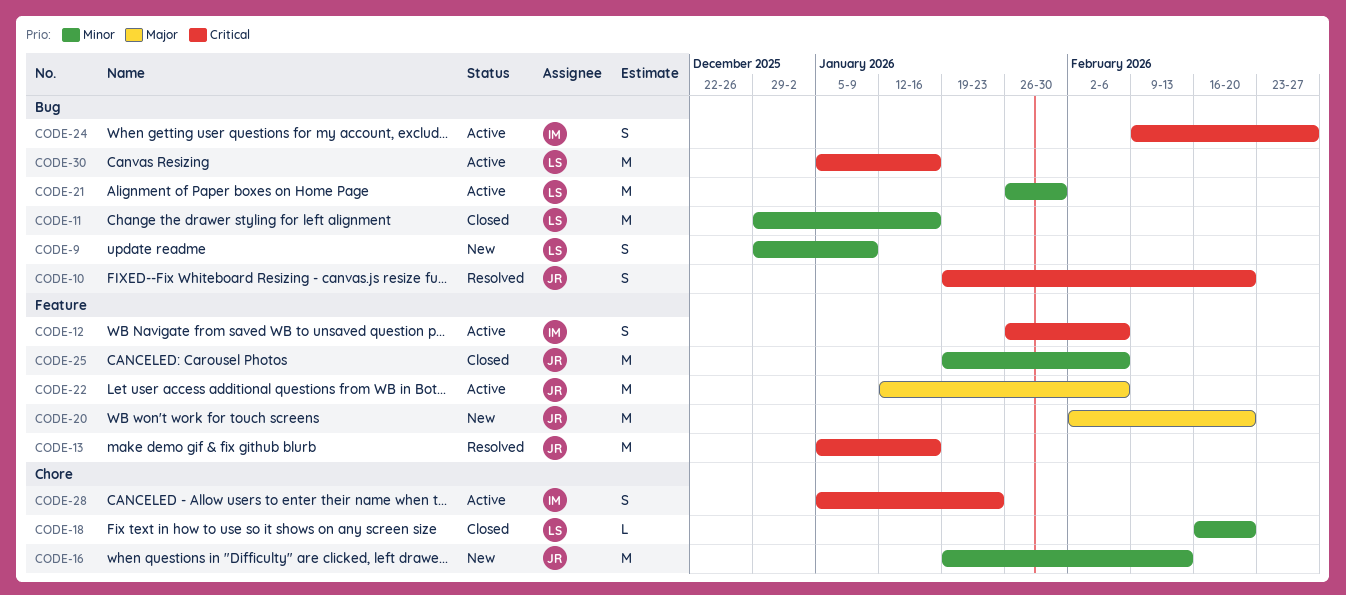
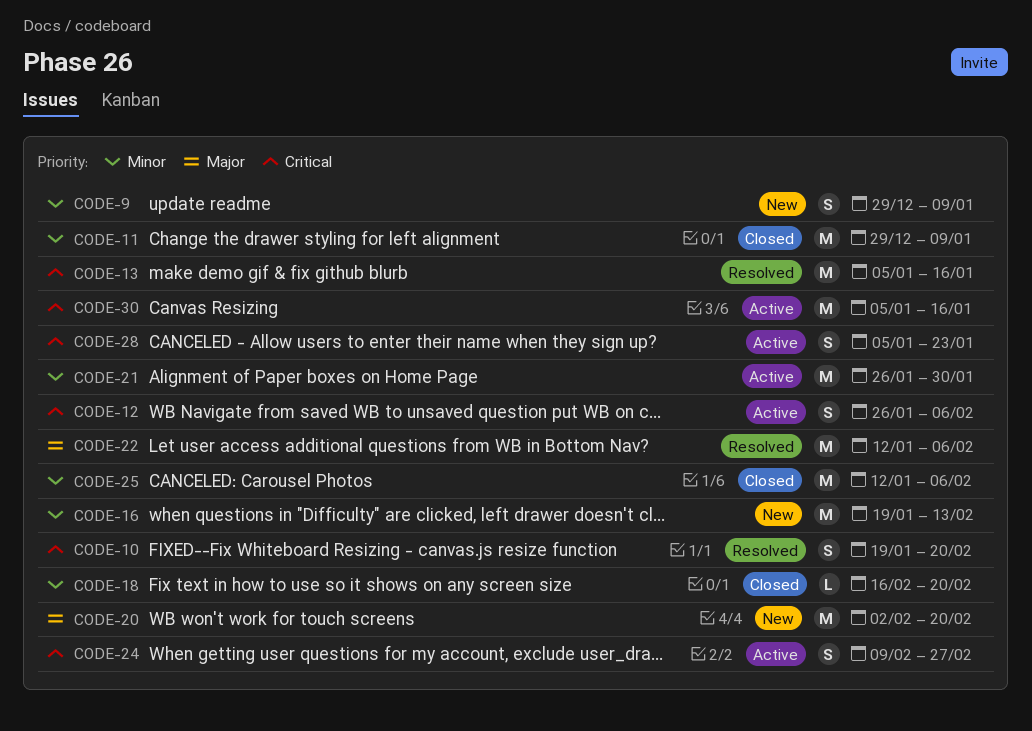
CODE-11, due: Jan 16 -> Jan 9
CODE-22, status: Active -> Resolved
CODE-25, start: Jan 19 -> Jan 12

